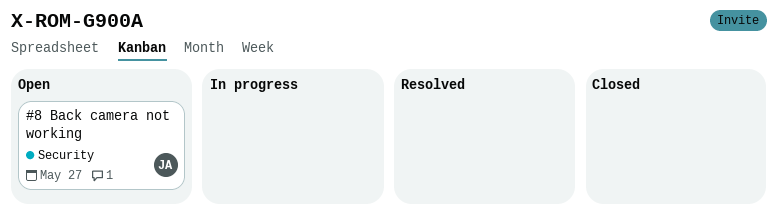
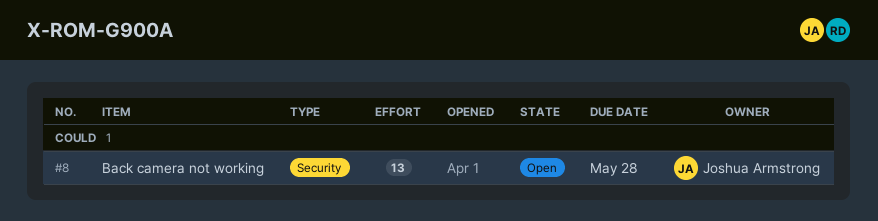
#8, due: May 27 -> May 28

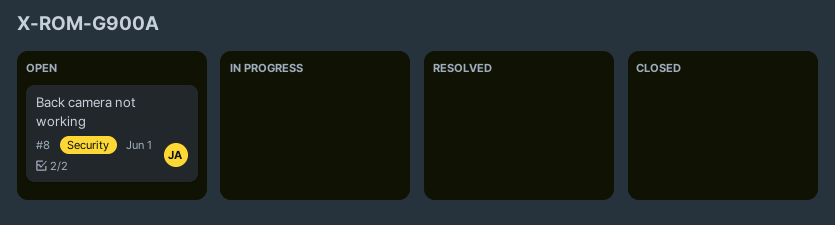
#8, due: May 28 -> Jun 1

